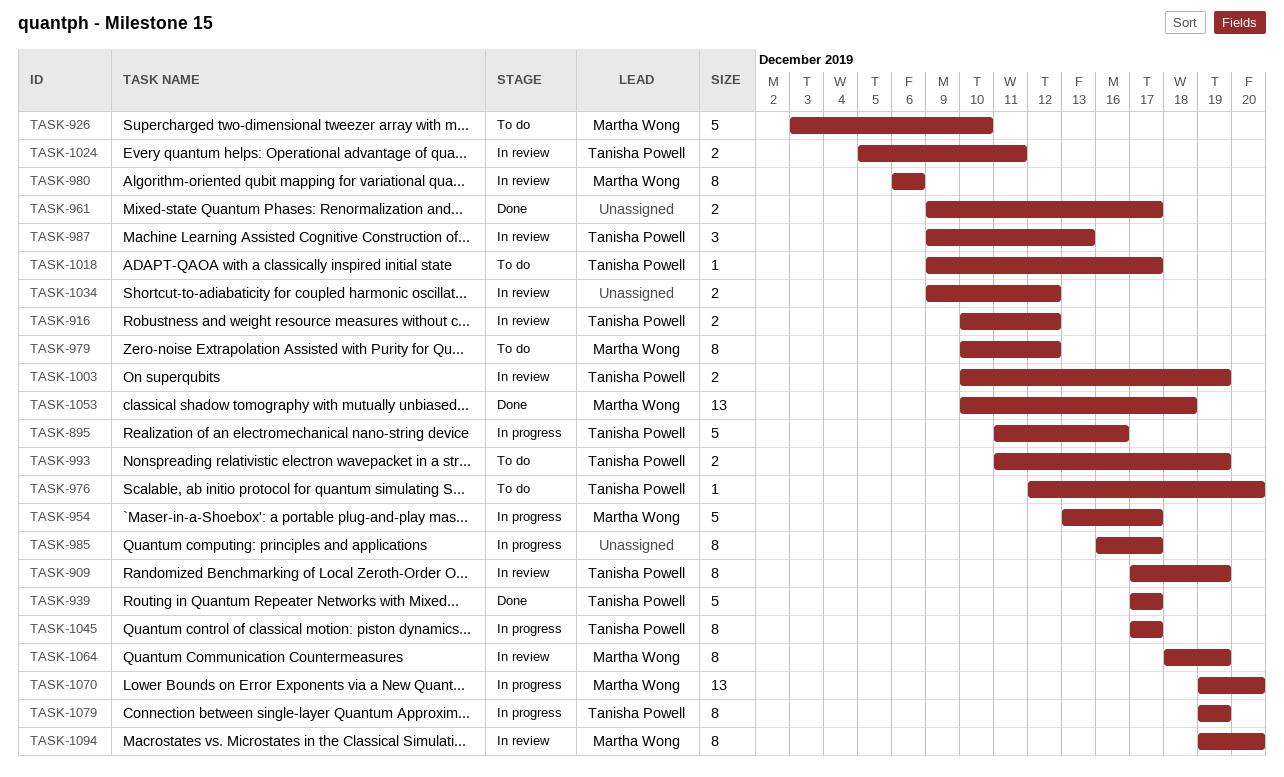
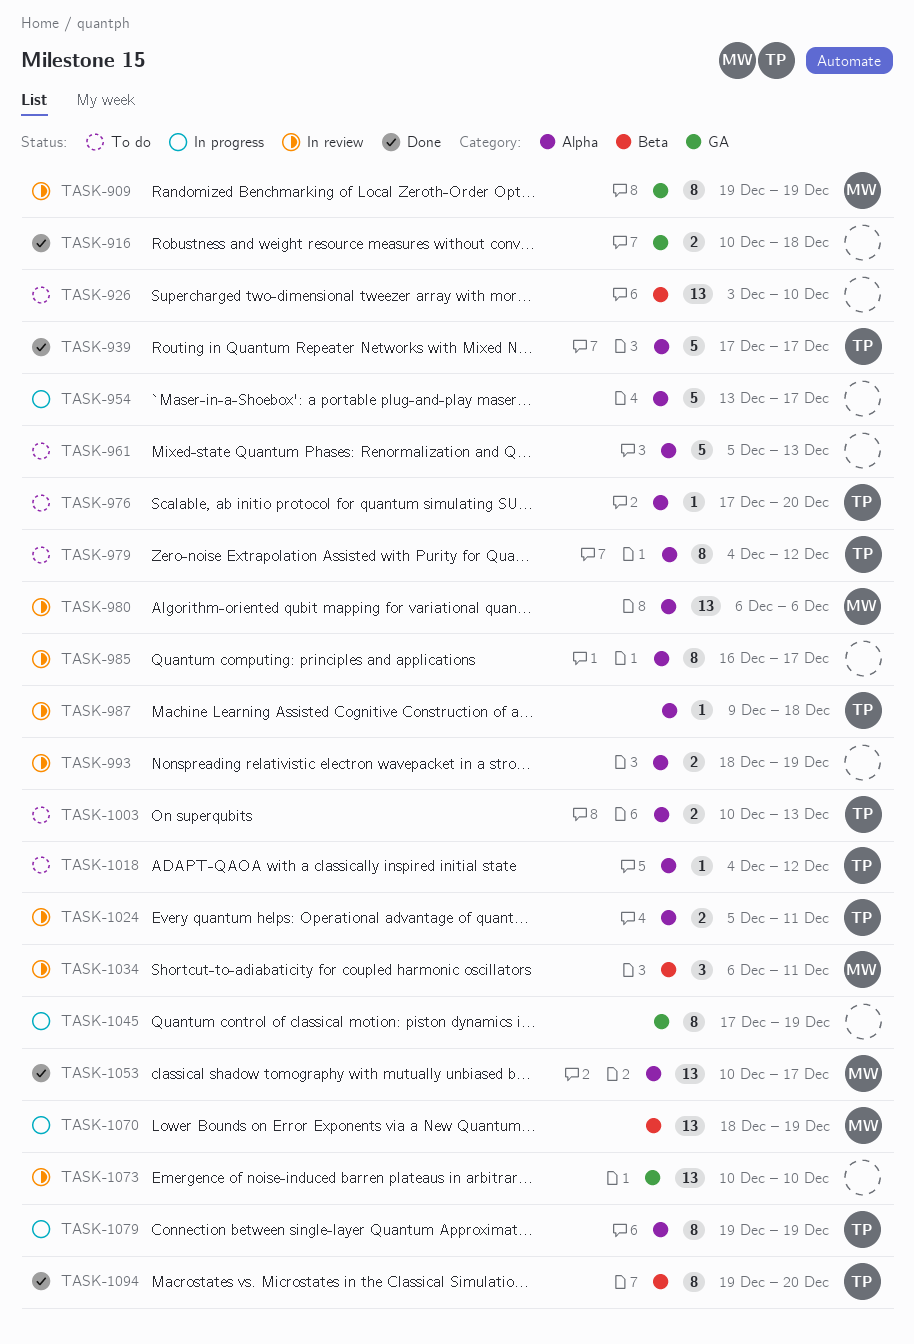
TASK-895: present -> none
TASK-909, owner: Tanisha Powell -> Martha Wong
TASK-909, start: Dec 17 -> Dec 19
TASK-916, status: In review -> Done
TASK-916, owner: Tanisha Powell -> none
TASK-916, due: Dec 12 -> Dec 18
TASK-926, owner: Martha Wong -> none
TASK-926, estimate: 5 -> 13
TASK-954, owner: Martha Wong -> none
TASK-961, status: Done -> To do
TASK-961, estimate: 2 -> 5
TASK-961, start: Dec 9 -> Dec 5
TASK-961, due: Dec 17 -> Dec 13
TASK-976, start: Dec 12 -> Dec 17
TASK-979, owner: Martha Wong -> Tanisha Powell
TASK-979, start: Dec 10 -> Dec 4
TASK-980, estimate: 8 -> 13
TASK-985, status: In progress -> In review
TASK-987, estimate: 3 -> 1
TASK-987, due: Dec 13 -> Dec 18
TASK-993, status: To do -> In review
TASK-993, owner: Tanisha Powell -> none
TASK-993, start: Dec 11 -> Dec 18
TASK-1003, status: In review -> To do
TASK-1003, due: Dec 19 -> Dec 13
TASK-1018, start: Dec 9 -> Dec 4
TASK-1018, due: Dec 17 -> Dec 12
TASK-1034, owner: none -> Martha Wong
TASK-1034, estimate: 2 -> 3
TASK-1034, start: Dec 9 -> Dec 6
TASK-1034, due: Dec 12 -> Dec 11
TASK-1045, owner: Tanisha Powell -> none
TASK-1045, due: Dec 17 -> Dec 19
TASK-1053, due: Dec 18 -> Dec 17
TASK-1064: present -> none
TASK-1070, start: Dec 19 -> Dec 18
TASK-1070, due: Dec 20 -> Dec 19
TASK-1073: none -> present
TASK-1094, status: In review -> Done
TASK-1094, owner: Martha Wong -> Tanisha Powell

